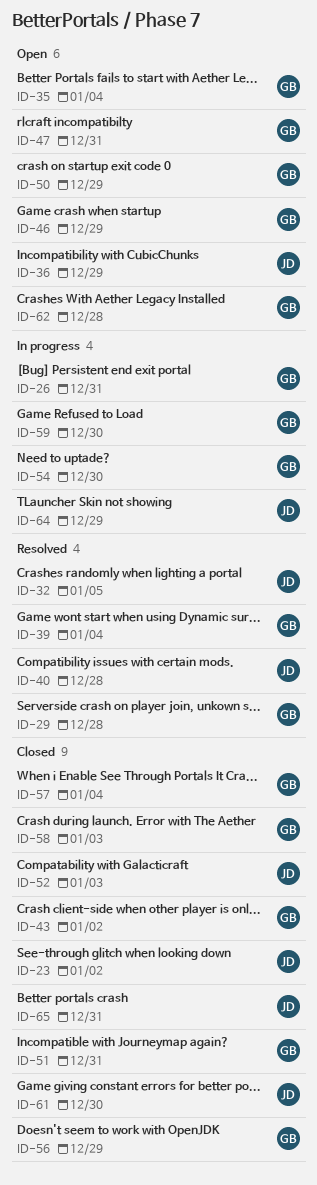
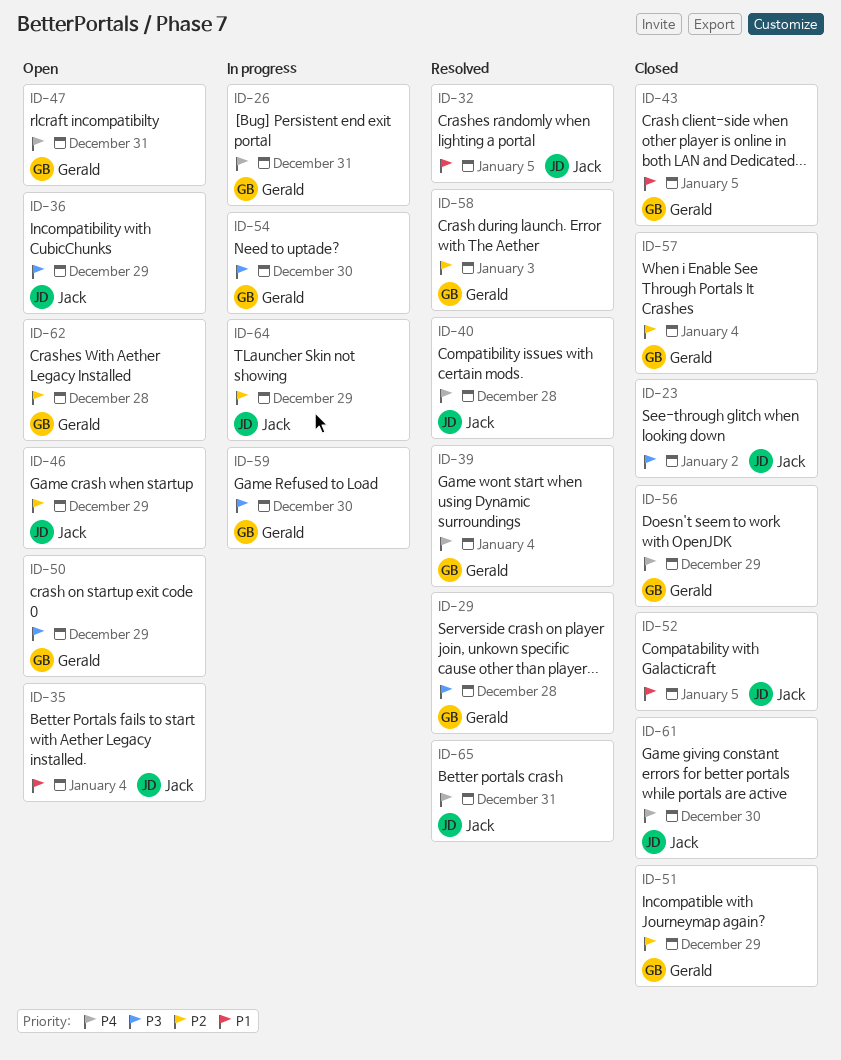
ID-35, owner: Gerald -> Jack
ID-43, due: Jan 2 -> Jan 5
ID-46, owner: Gerald -> Jack
ID-51, due: Dec 31 -> Dec 29
ID-52, due: Jan 3 -> Jan 5
ID-58, status: Closed -> Resolved
ID-65, status: Closed -> Resolved

